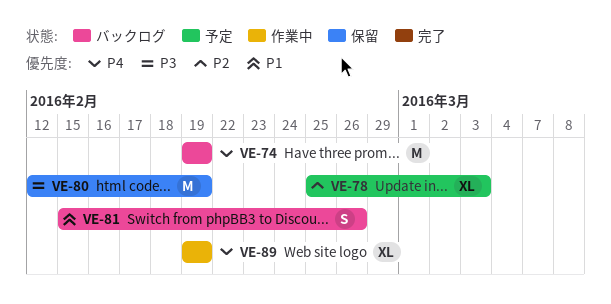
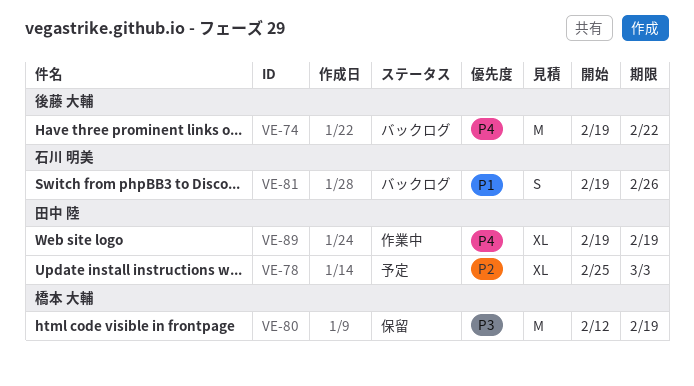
VE-74, due: Feb 19 -> Feb 22
VE-81, start: Feb 15 -> Feb 19

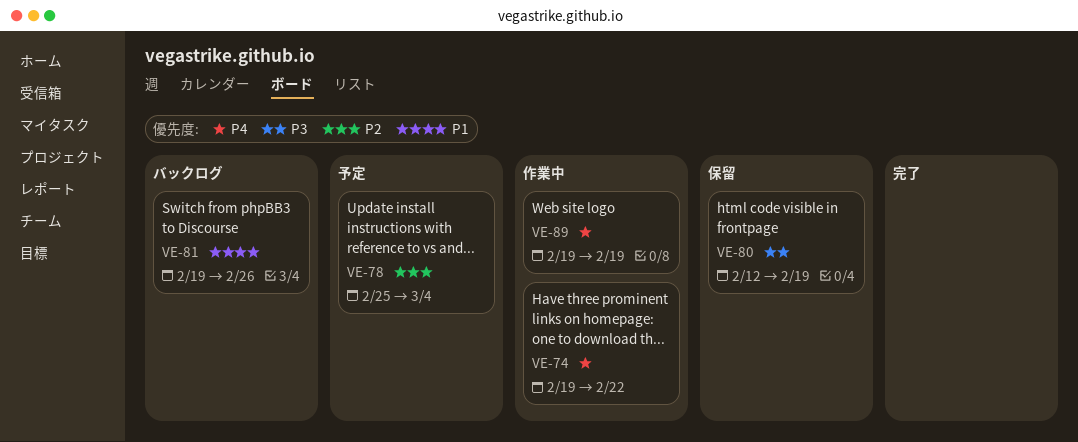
VE-74, status: バックログ -> 作業中
VE-78, due: Mar 3 -> Mar 4

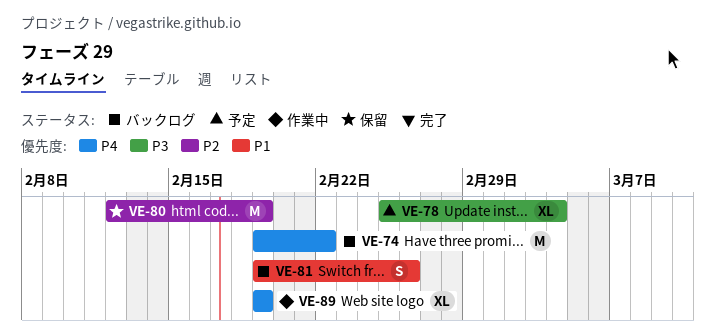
VE-74, status: 作業中 -> バックログ
VE-78, priority: P2 -> P3
VE-80, priority: P3 -> P2

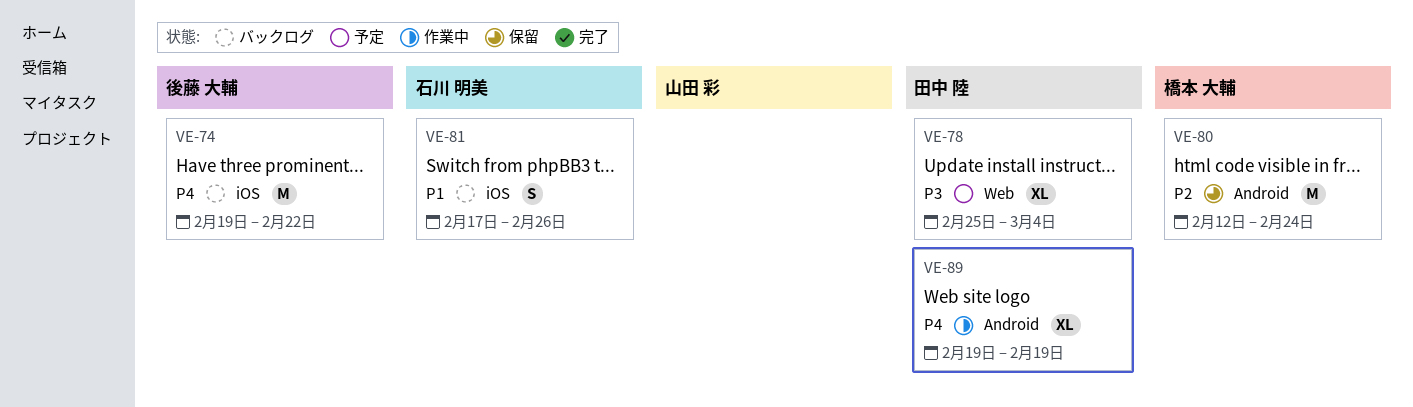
VE-80, due: Feb 19 -> Feb 24
VE-81, start: Feb 19 -> Feb 17

